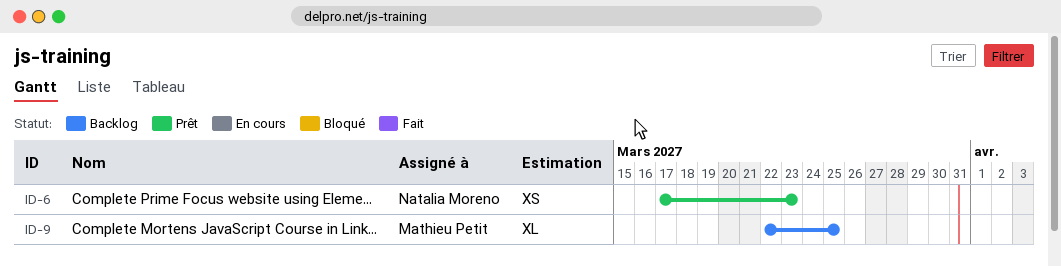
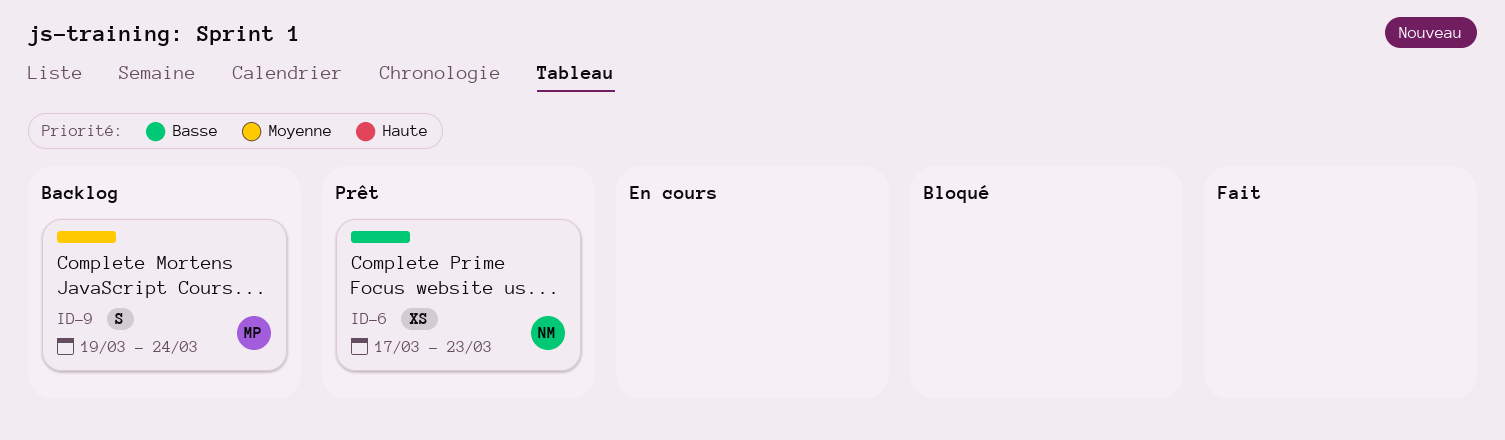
ID-9, estimate: XL -> S
ID-9, start: Mar 22 -> Mar 19
ID-9, due: Mar 25 -> Mar 24

